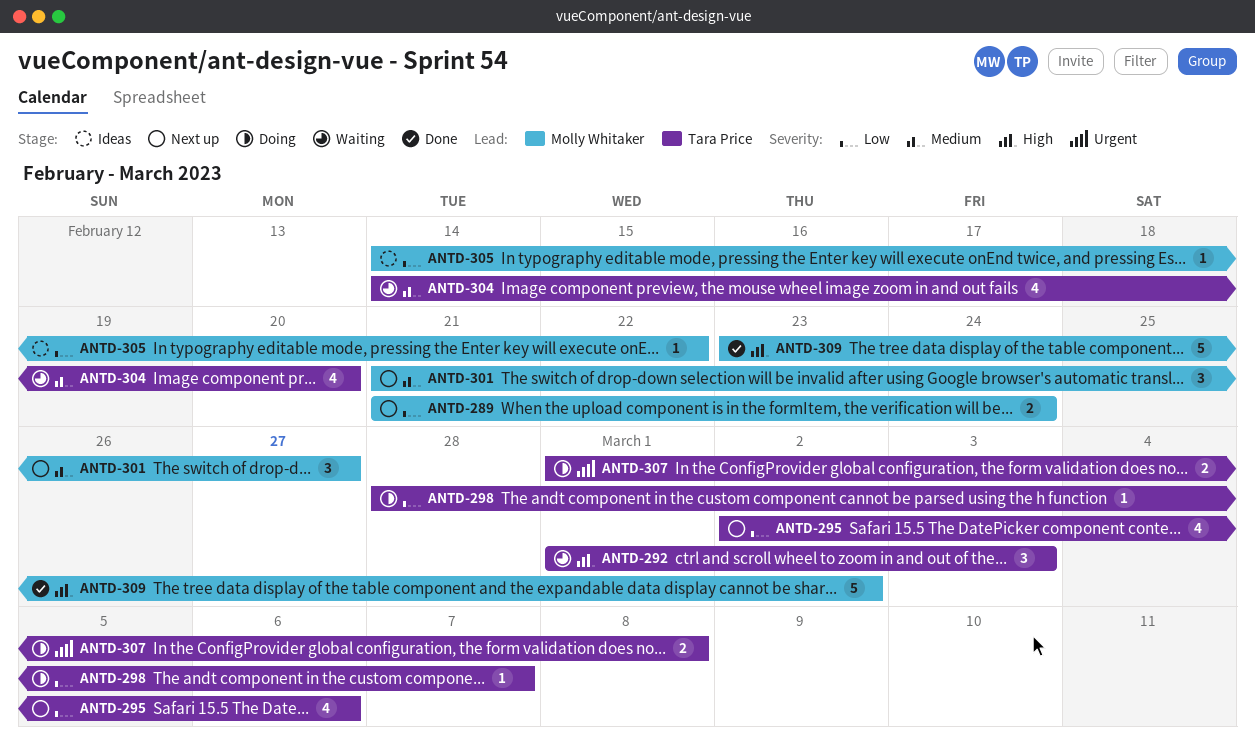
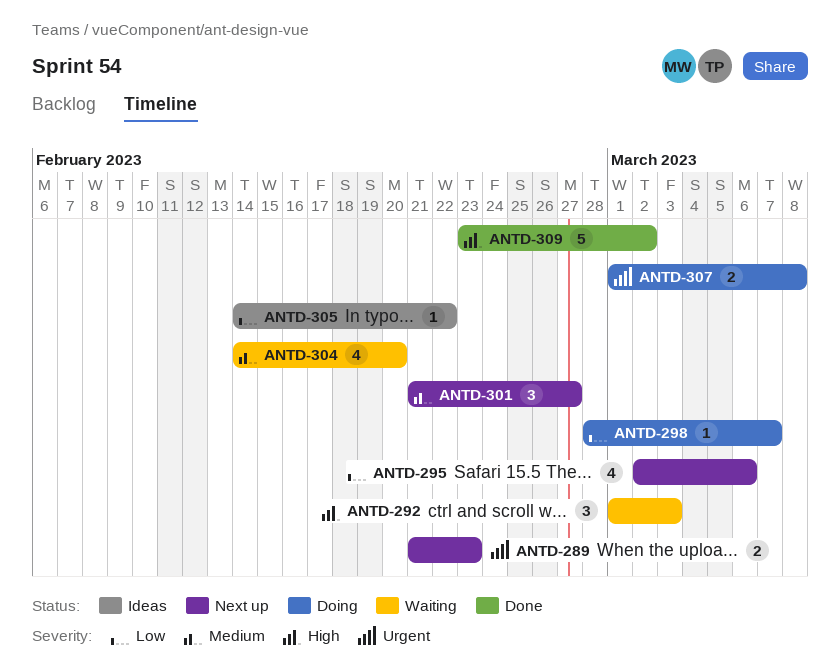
ANTD-289, priority: Low -> Urgent
ANTD-289, due: Feb 24 -> Feb 23

